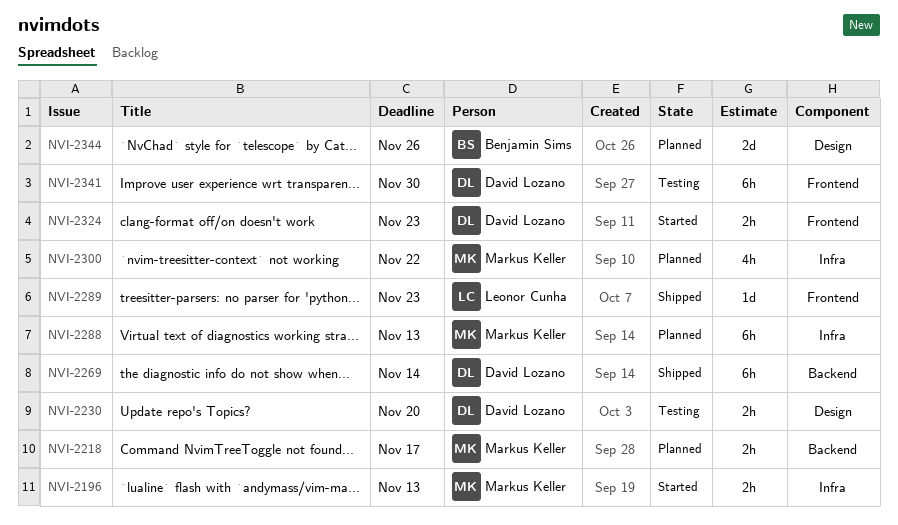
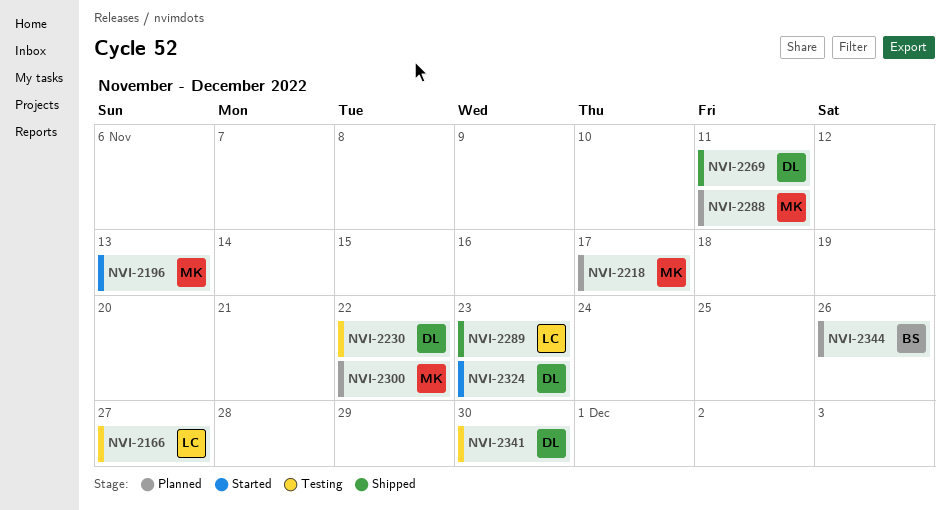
NVI-2166: none -> present
NVI-2230, due: Nov 20 -> Nov 22
NVI-2269, due: Nov 14 -> Nov 11
NVI-2288, due: Nov 13 -> Nov 11

